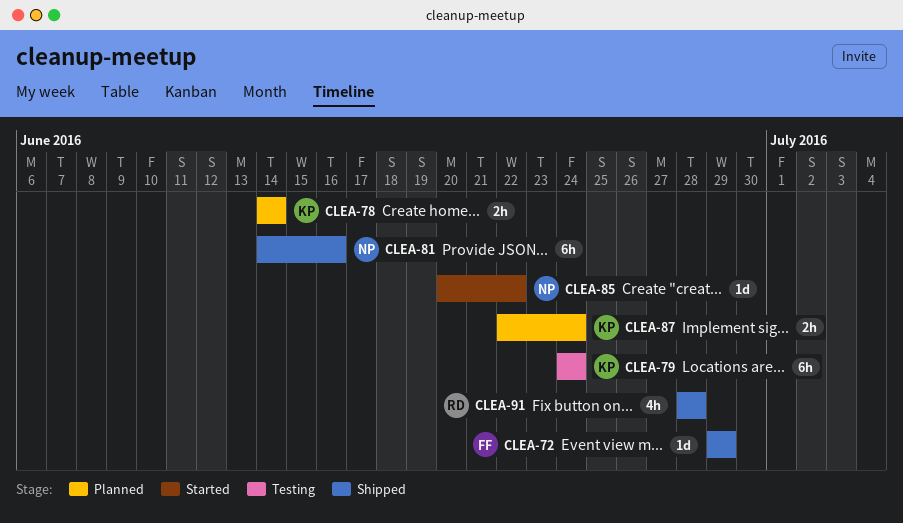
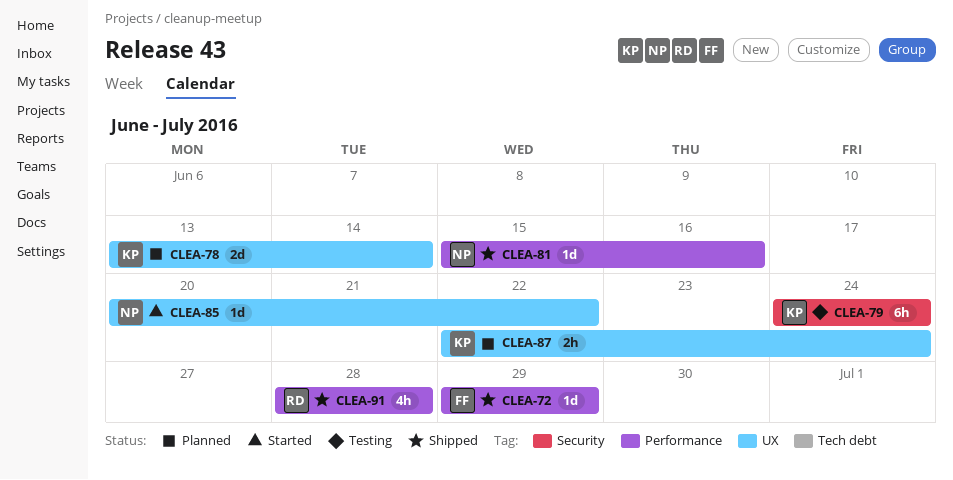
CLEA-78, estimate: 2h -> 2d
CLEA-78, start: Jun 14 -> Jun 13
CLEA-81, estimate: 6h -> 1d
CLEA-81, start: Jun 14 -> Jun 15

